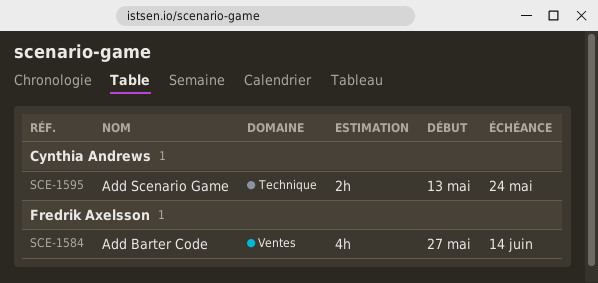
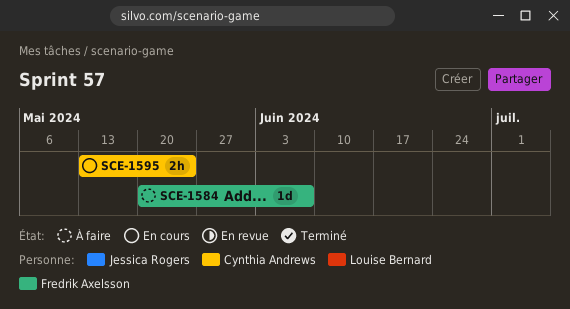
SCE-1584, estimate: 4h -> 1d
SCE-1584, start: May 27 -> May 20
SCE-1584, due: Jun 14 -> Jun 7

